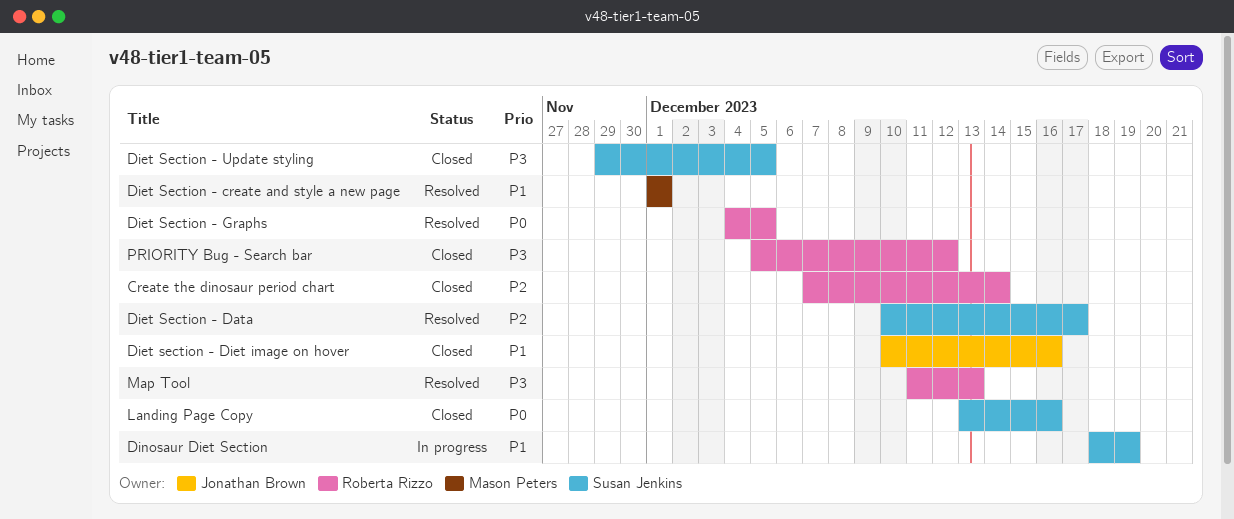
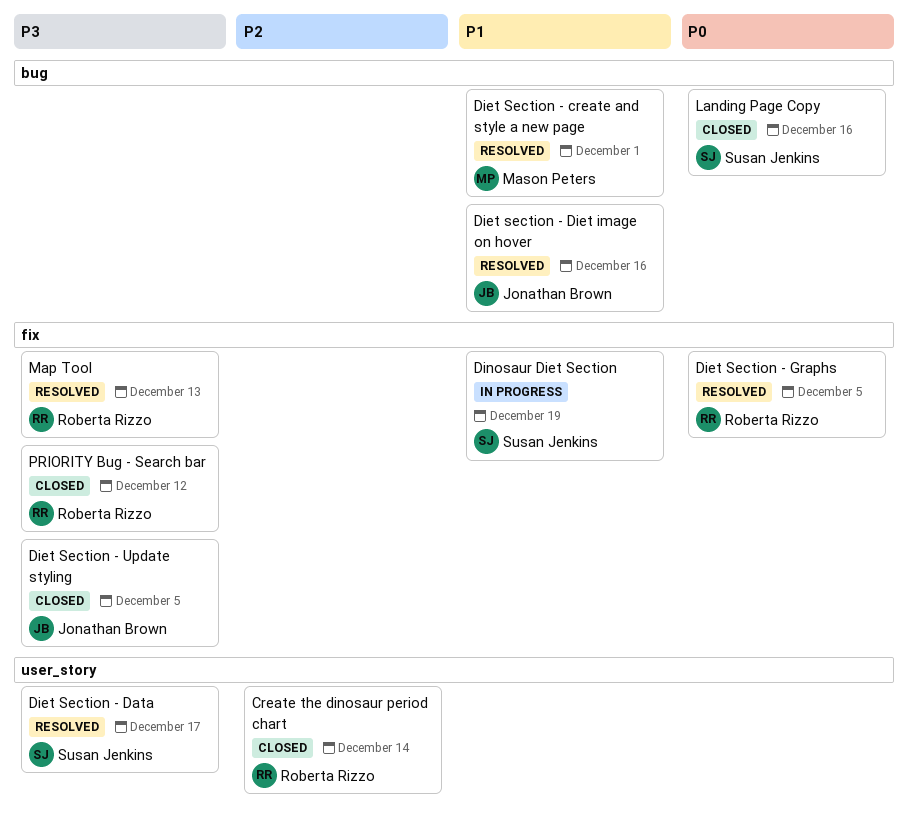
Diet Section - Data, priority: P2 -> P3
Diet section - Diet image on hover, status: Closed -> Resolved
Diet Section - Update styling, owner: Susan Jenkins -> Jonathan Brown

